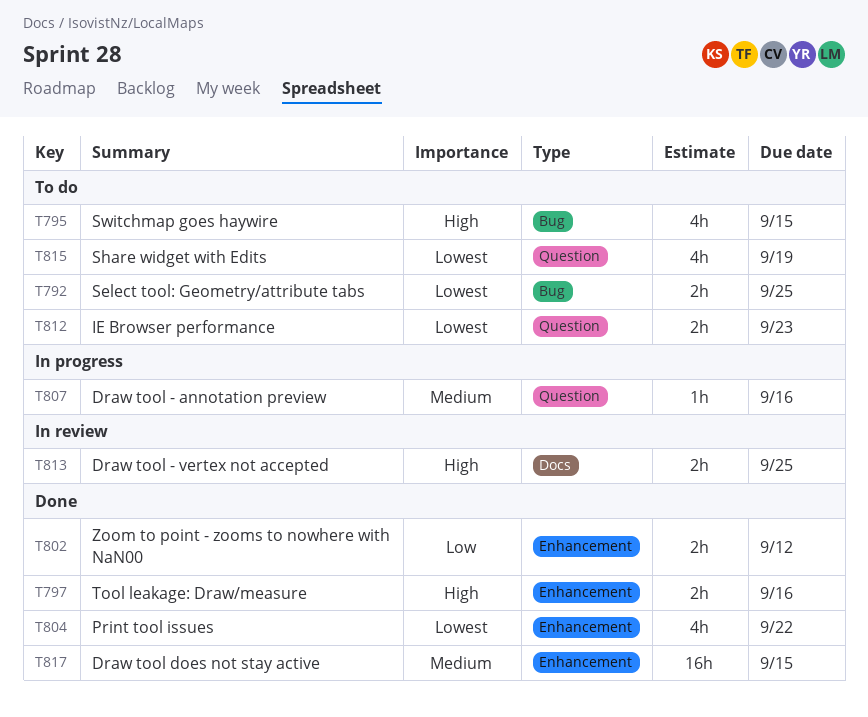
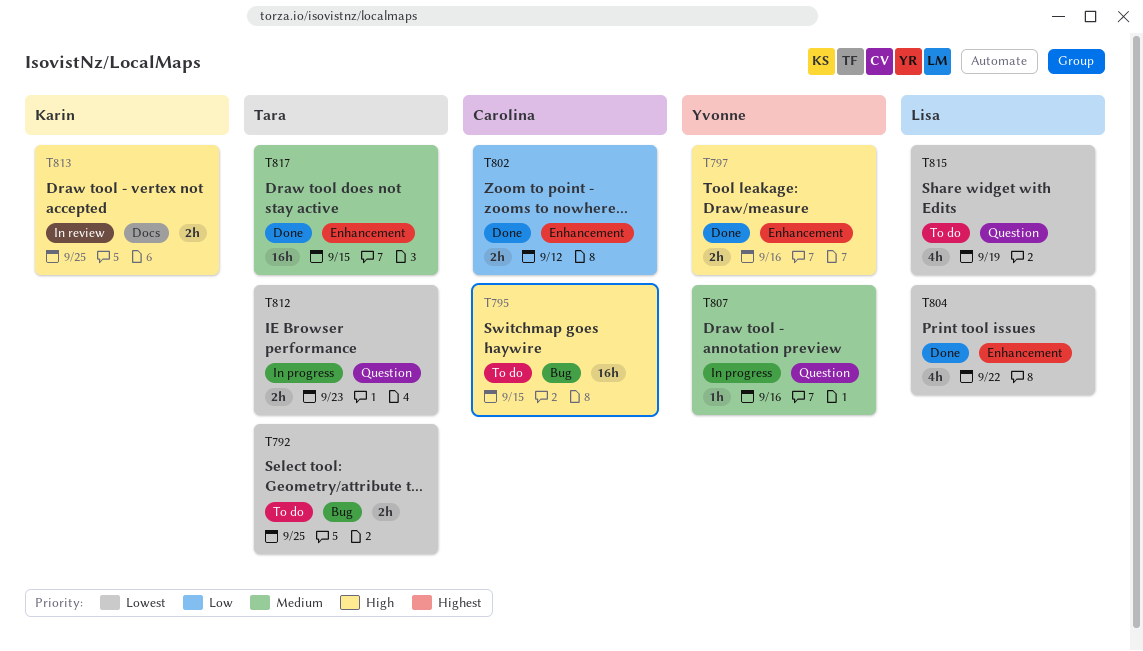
T795, estimate: 4h -> 16h
T812, status: To do -> In progress

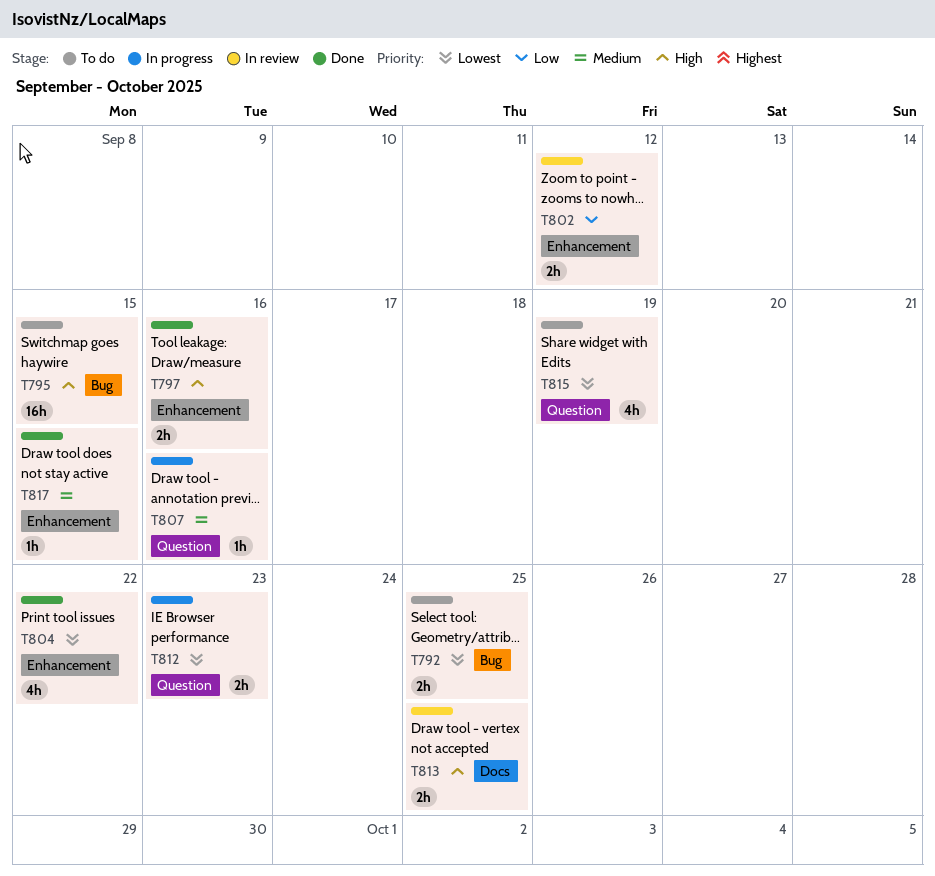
T802, status: Done -> In review
T817, estimate: 16h -> 1h

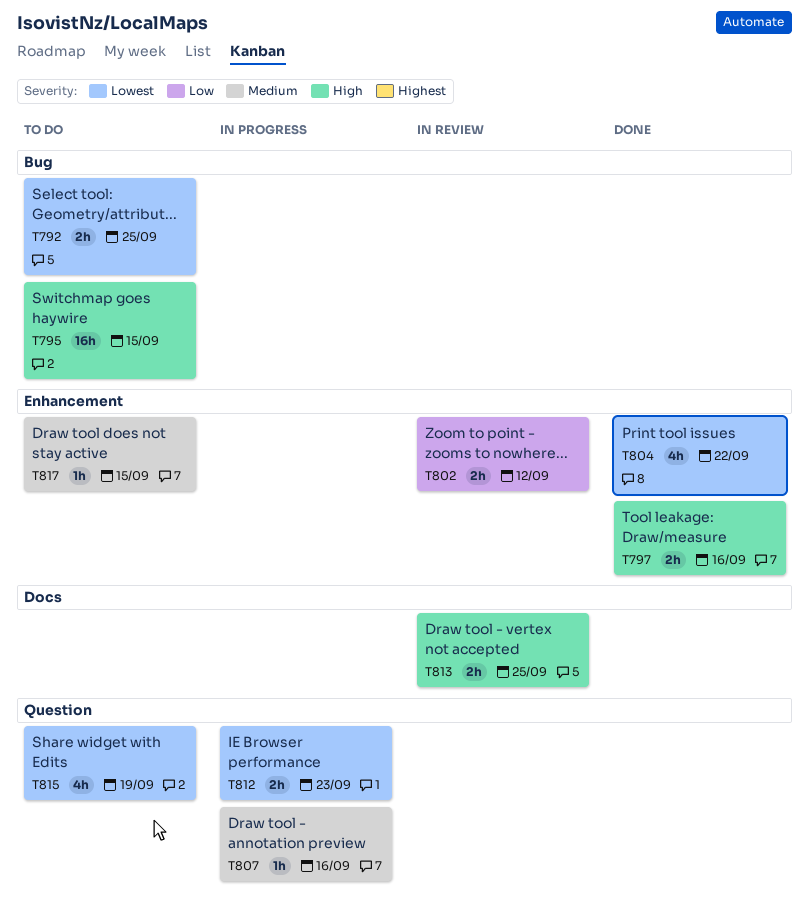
T817, status: Done -> To do

